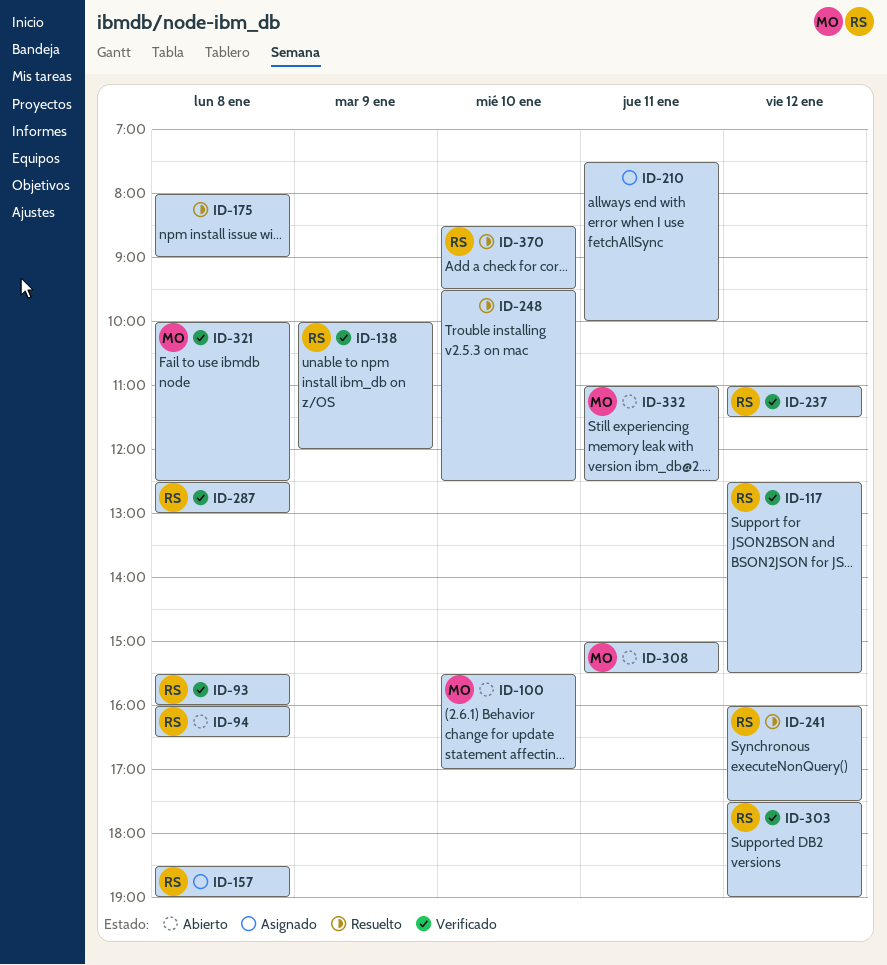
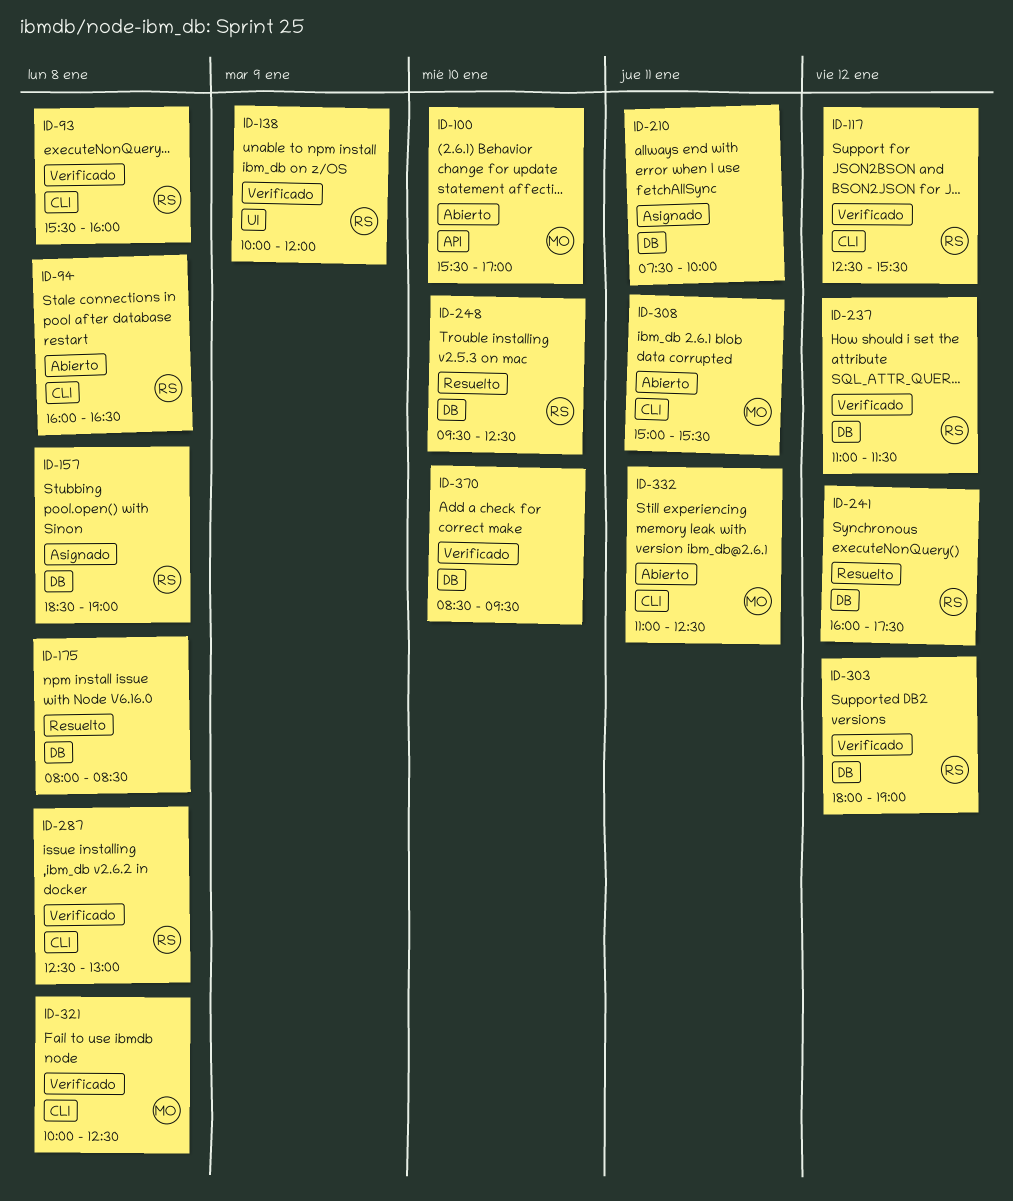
ID-175, ends: 09:00 -> 08:30
ID-248, owner: none -> RS
ID-303, begins: 17:30 -> 18:00
ID-370, status: Resuelto -> Verificado
ID-370, owner: RS -> none

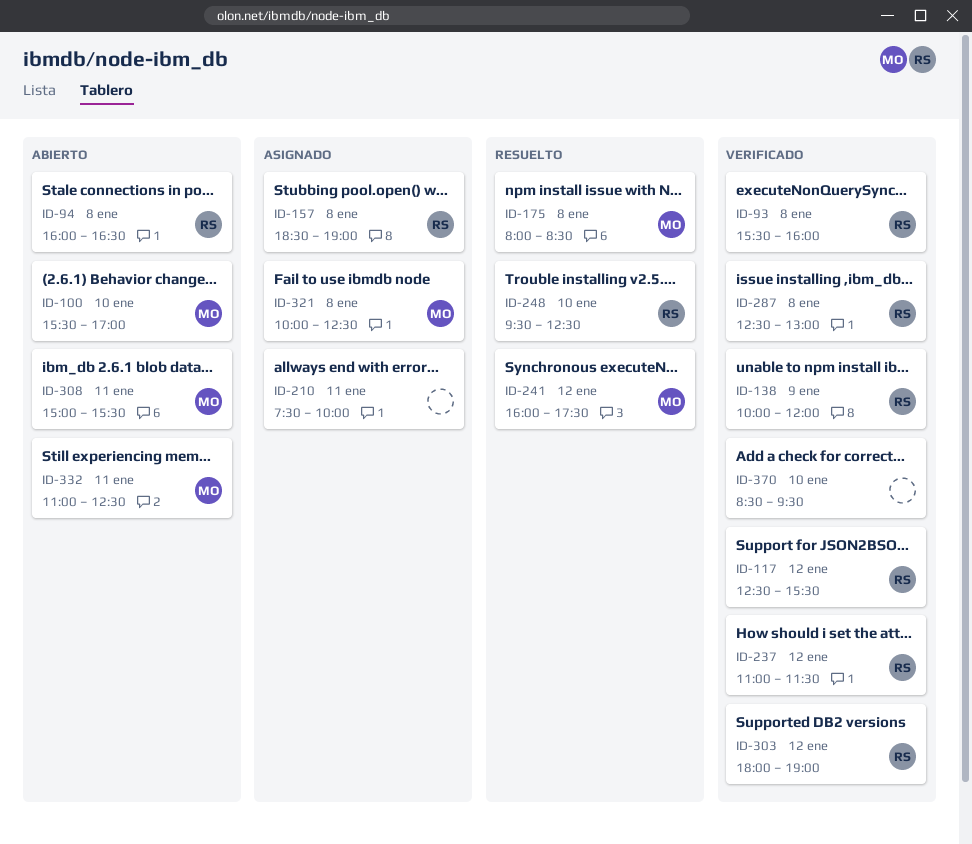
ID-175, owner: none -> MO
ID-241, owner: RS -> MO
ID-321, status: Verificado -> Asignado

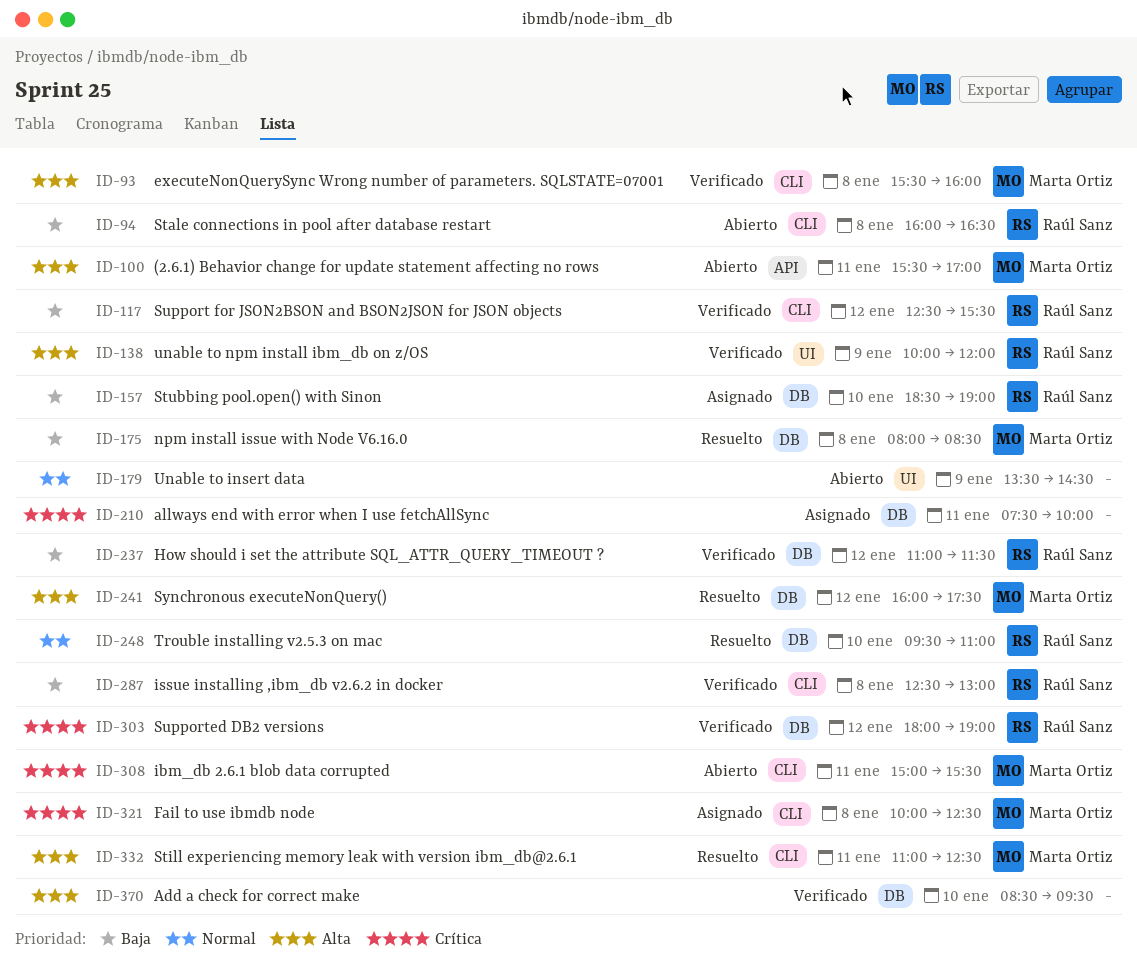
ID-93, owner: Raúl Sanz -> Marta Ortiz
ID-100, day: Jan 10 -> Jan 11
ID-157, day: Jan 8 -> Jan 10
ID-179: none -> present
ID-248, ends: 12:30 -> 11:00
ID-332, status: Abierto -> Resuelto

